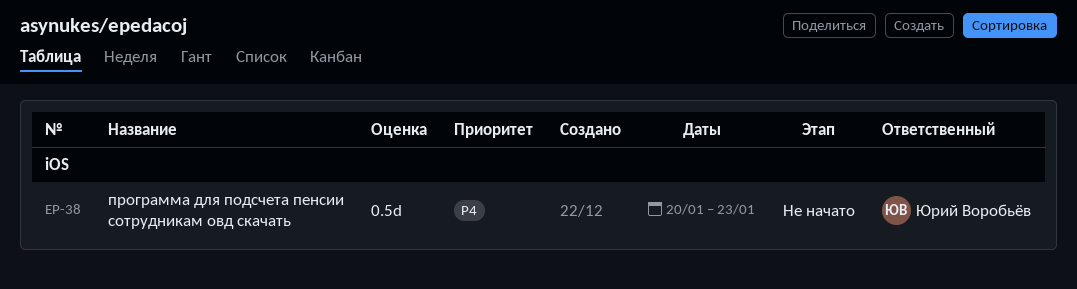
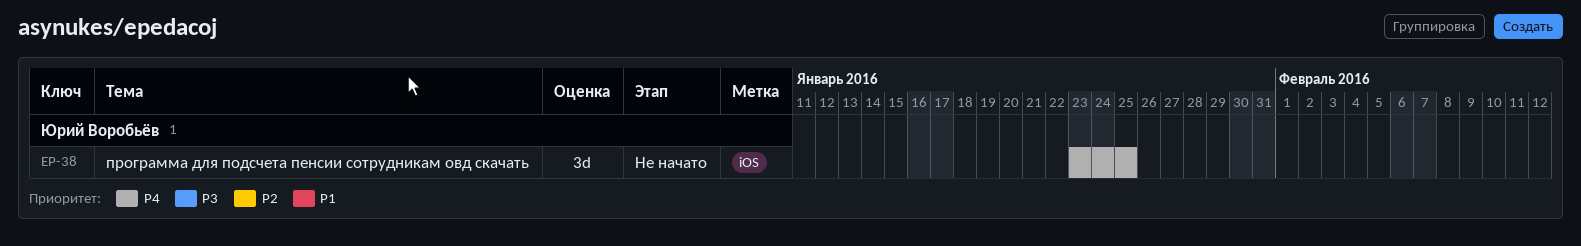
EP-38, estimate: 0.5d -> 3d
EP-38, start: Jan 20 -> Jan 23
EP-38, due: Jan 23 -> Jan 25

